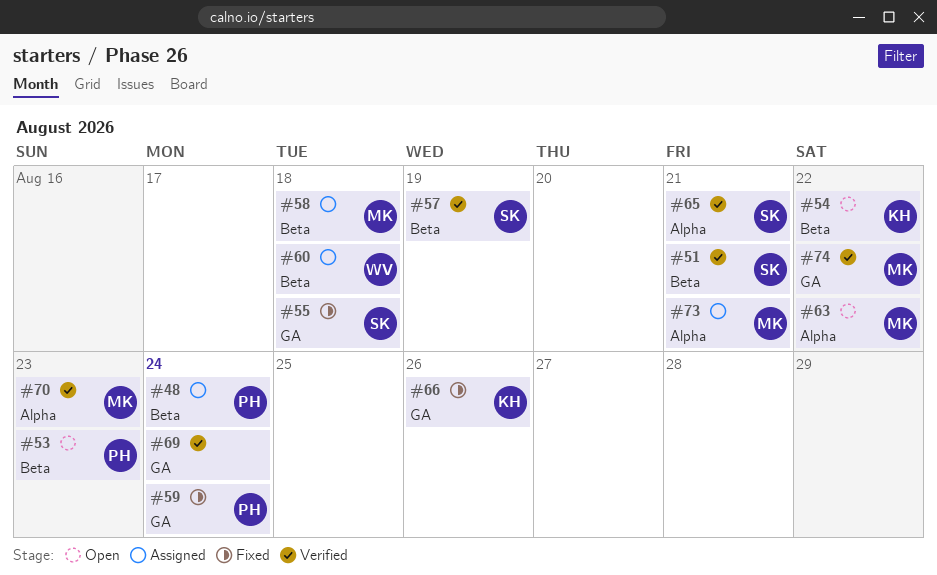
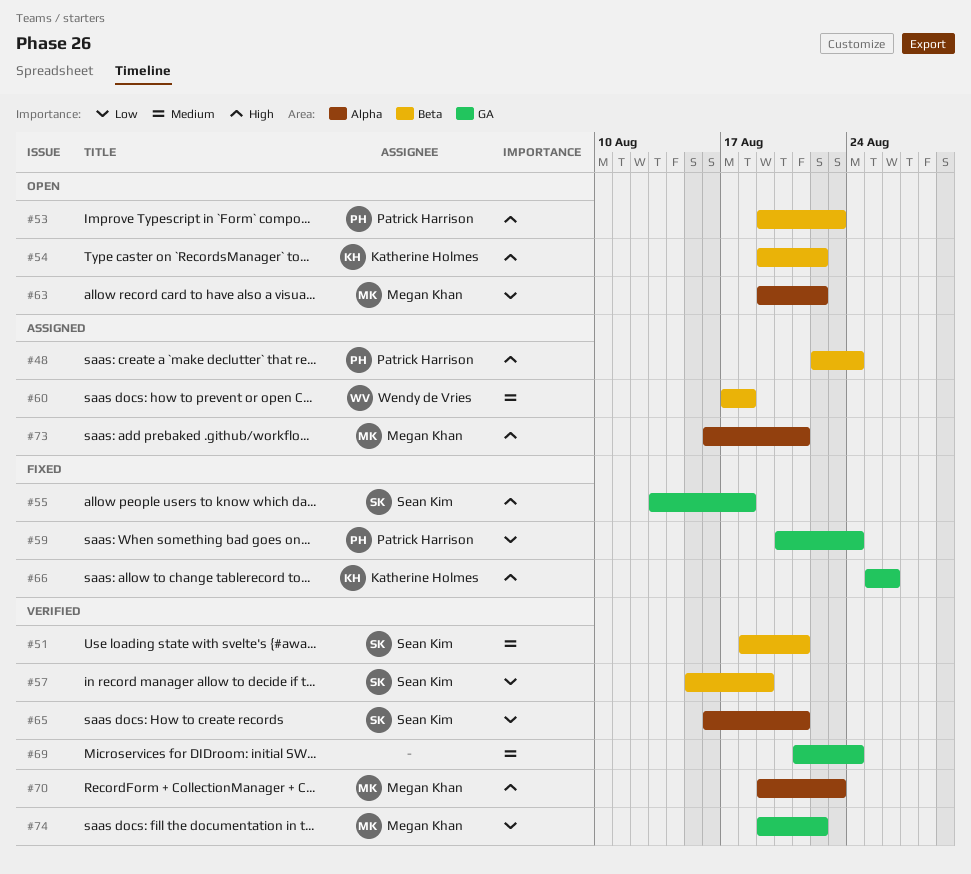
#58: present -> none

